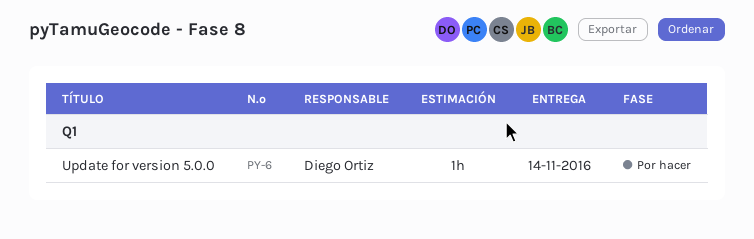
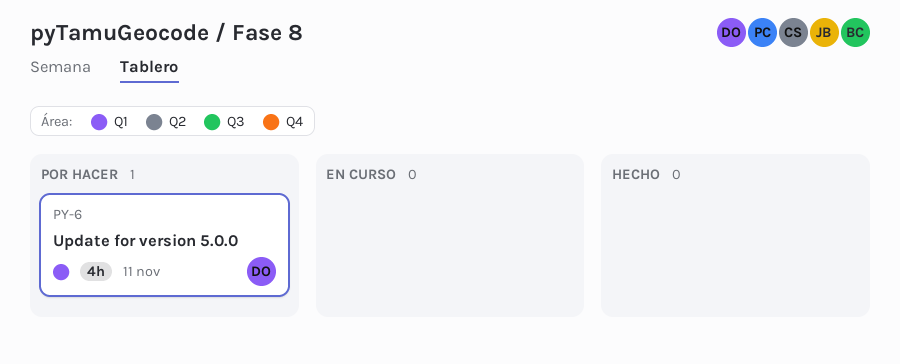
PY-6, estimate: 1h -> 4h
PY-6, due: Nov 14 -> Nov 11

